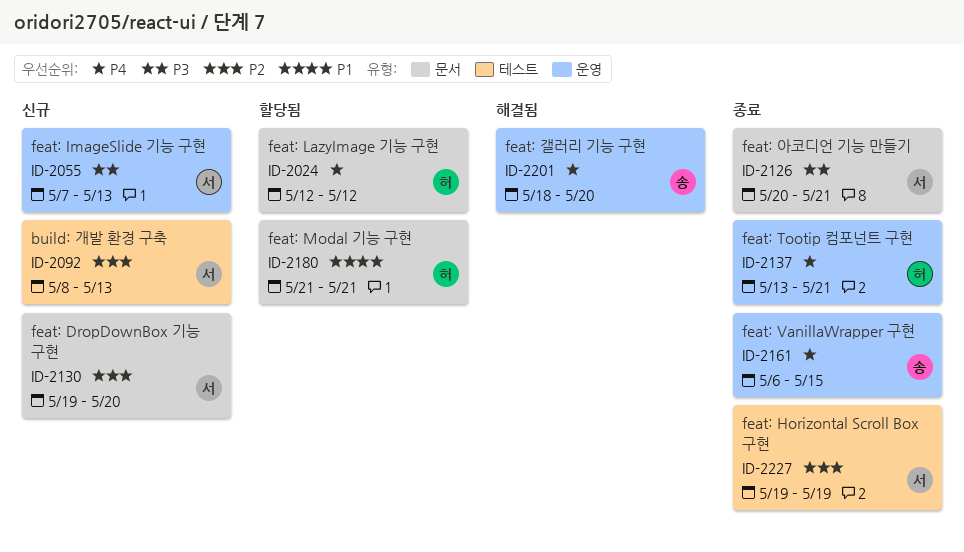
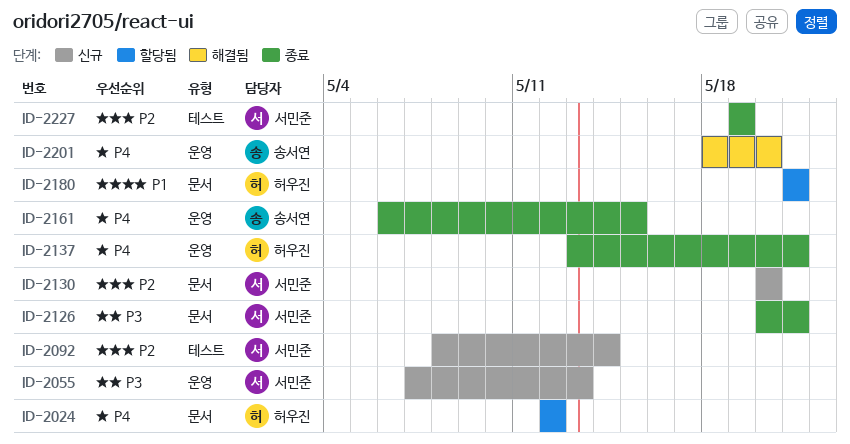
ID-2092, due: May 13 -> May 14
ID-2130, start: May 19 -> May 20

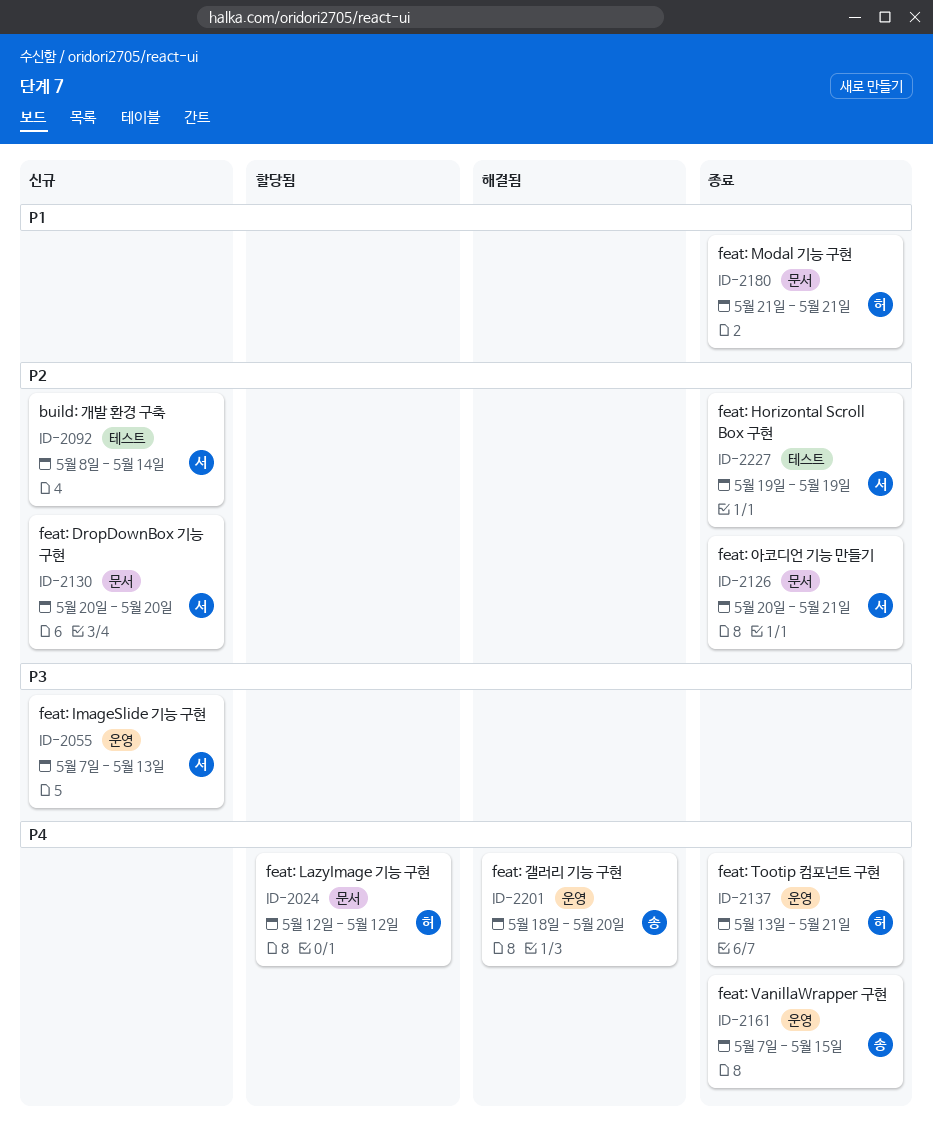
ID-2126, priority: P3 -> P2
ID-2161, start: May 6 -> May 7
ID-2180, status: 할당됨 -> 종료

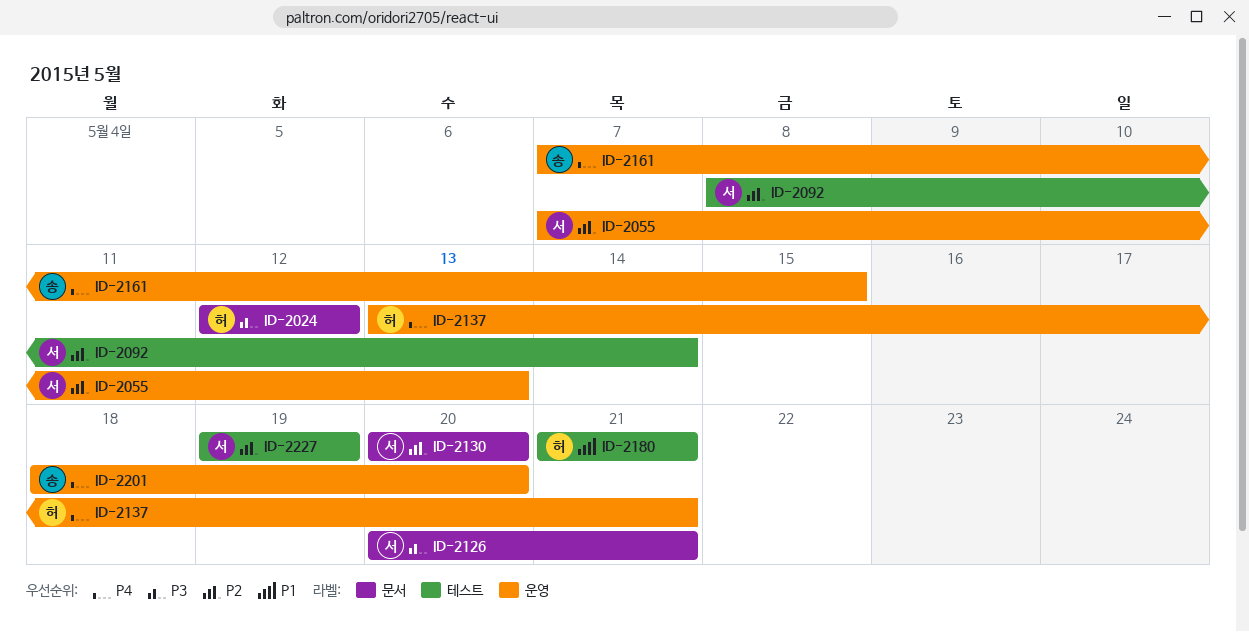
ID-2024, priority: P4 -> P3
ID-2055, priority: P3 -> P2
ID-2126, priority: P2 -> P3
ID-2180, label: 문서 -> 테스트

